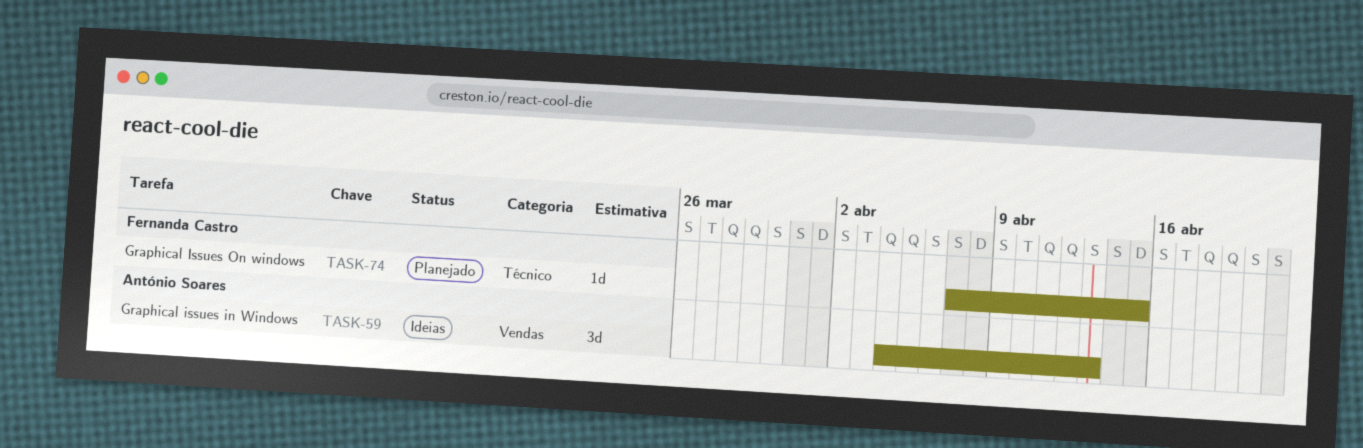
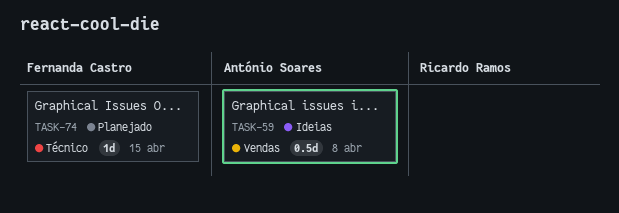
TASK-59, estimate: 3d -> 0.5d
TASK-59, due: Apr 13 -> Apr 8

